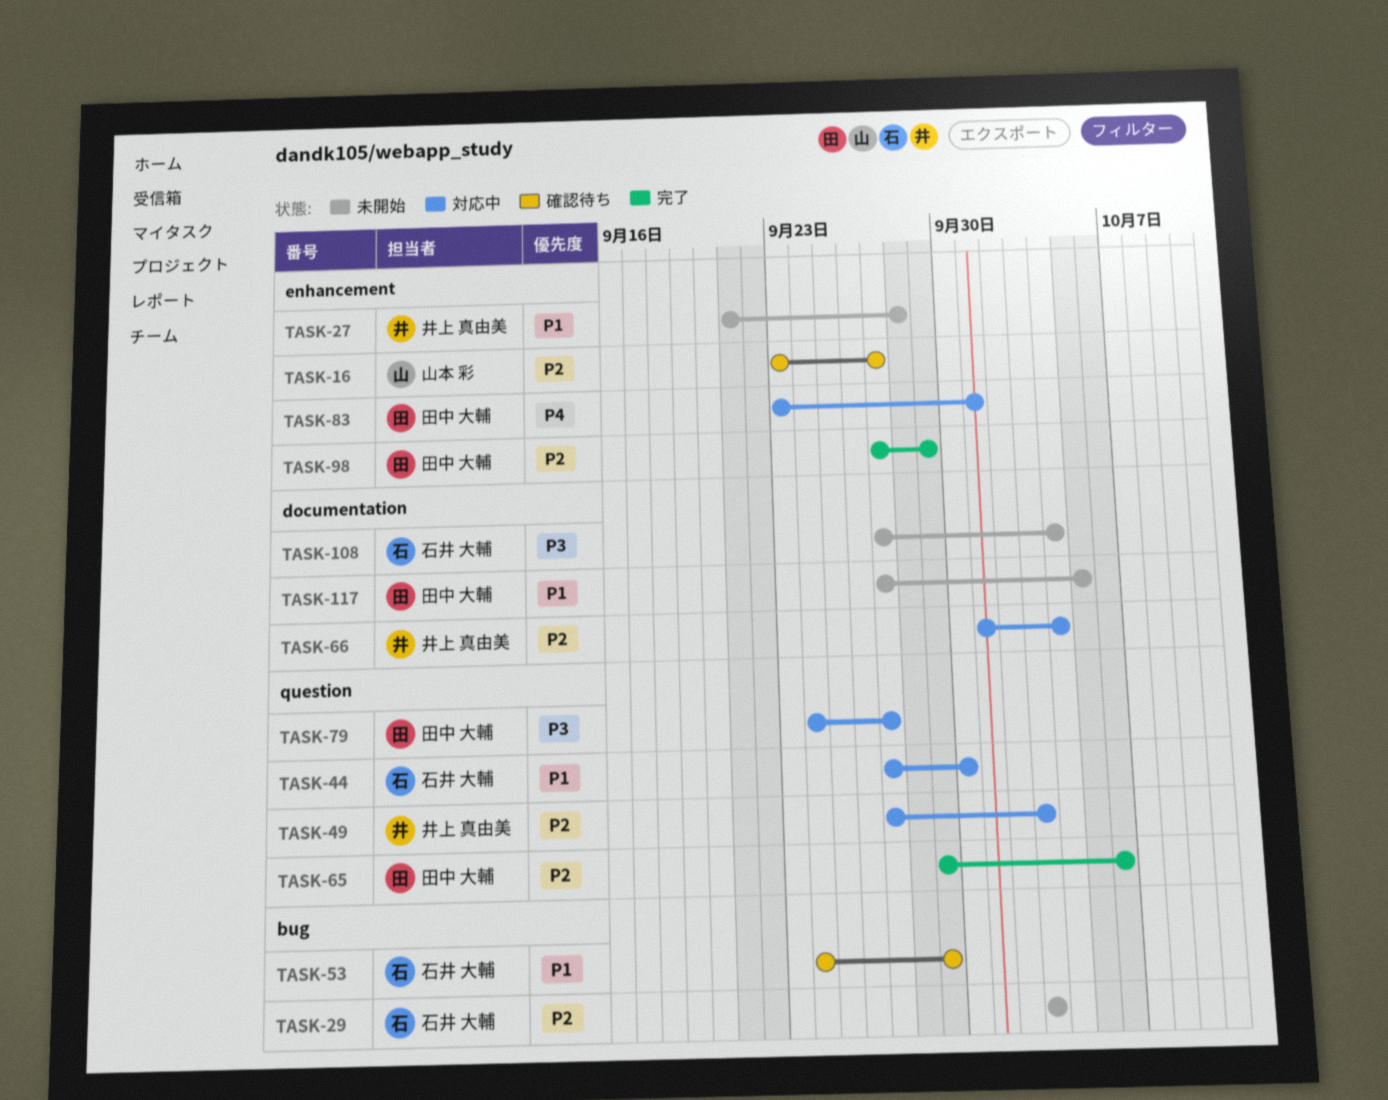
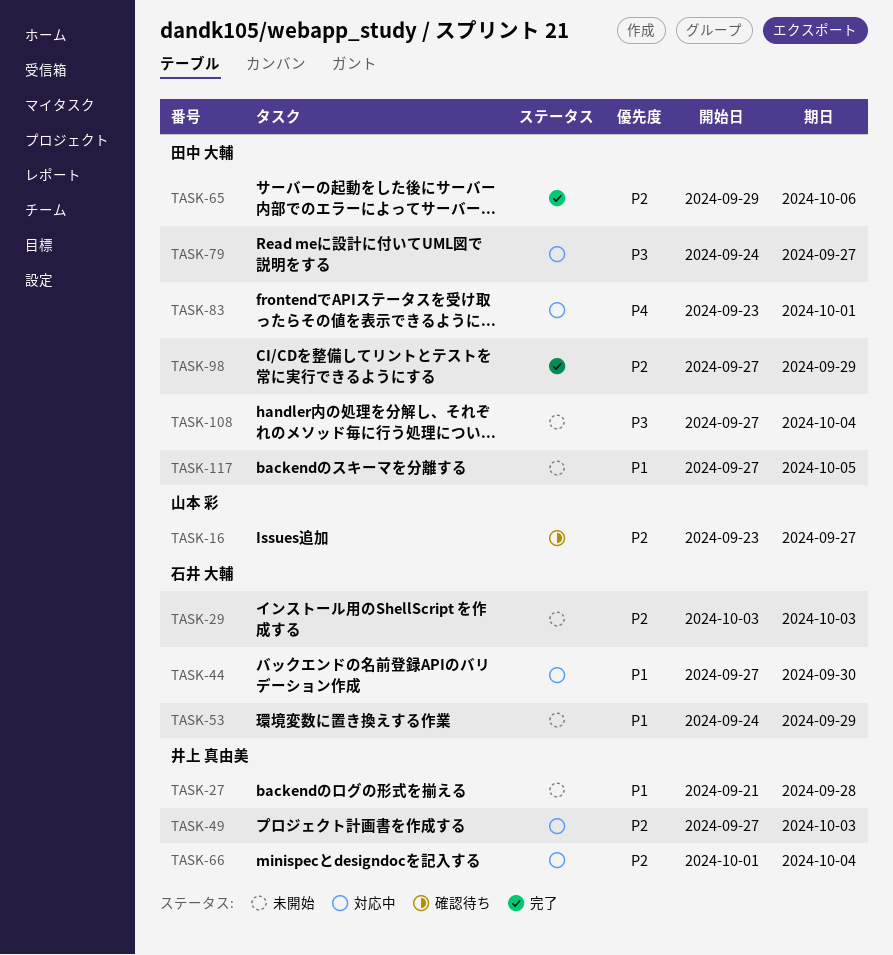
TASK-53, status: 確認待ち -> 未開始
TASK-108, owner: 石井 大輔 -> 田中 大輔

